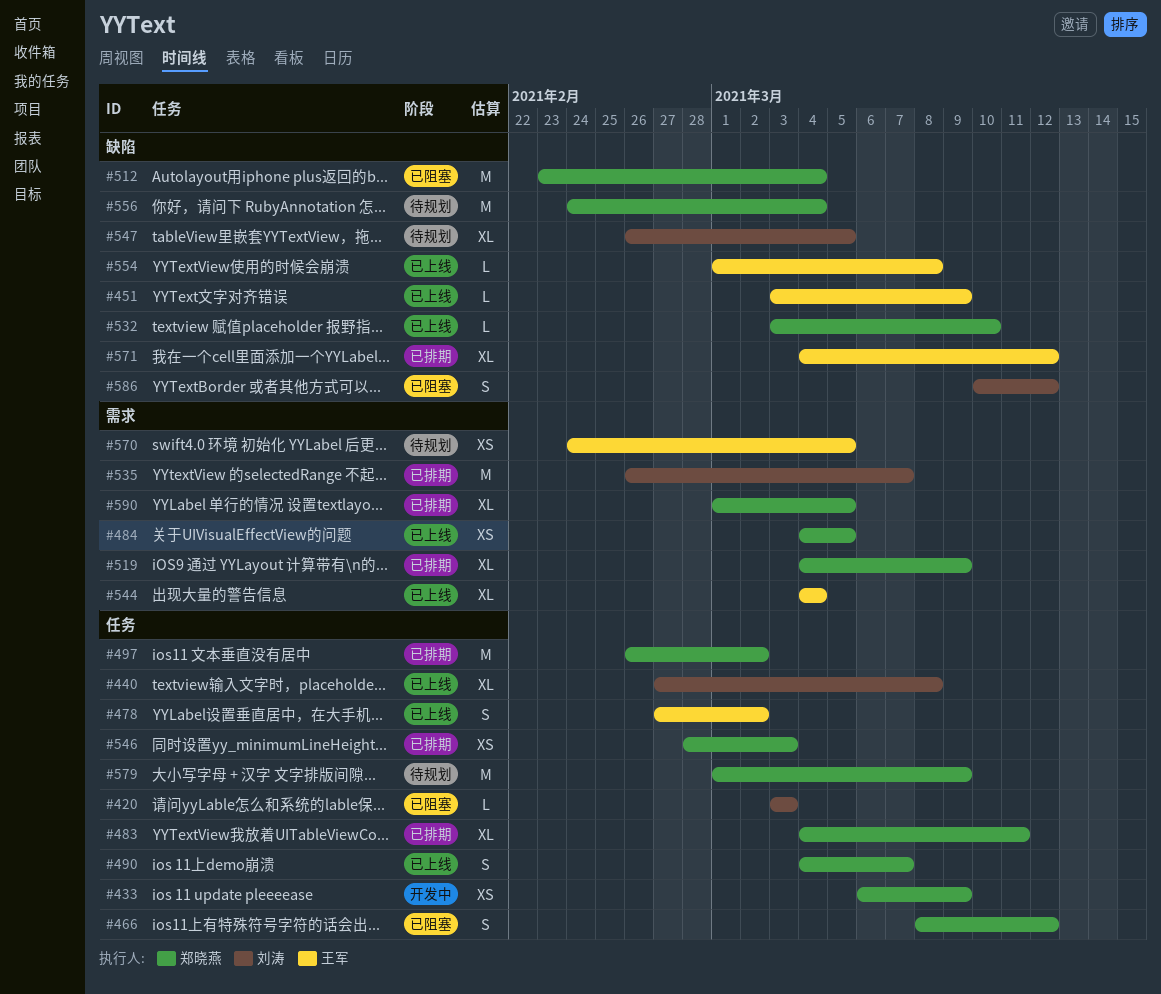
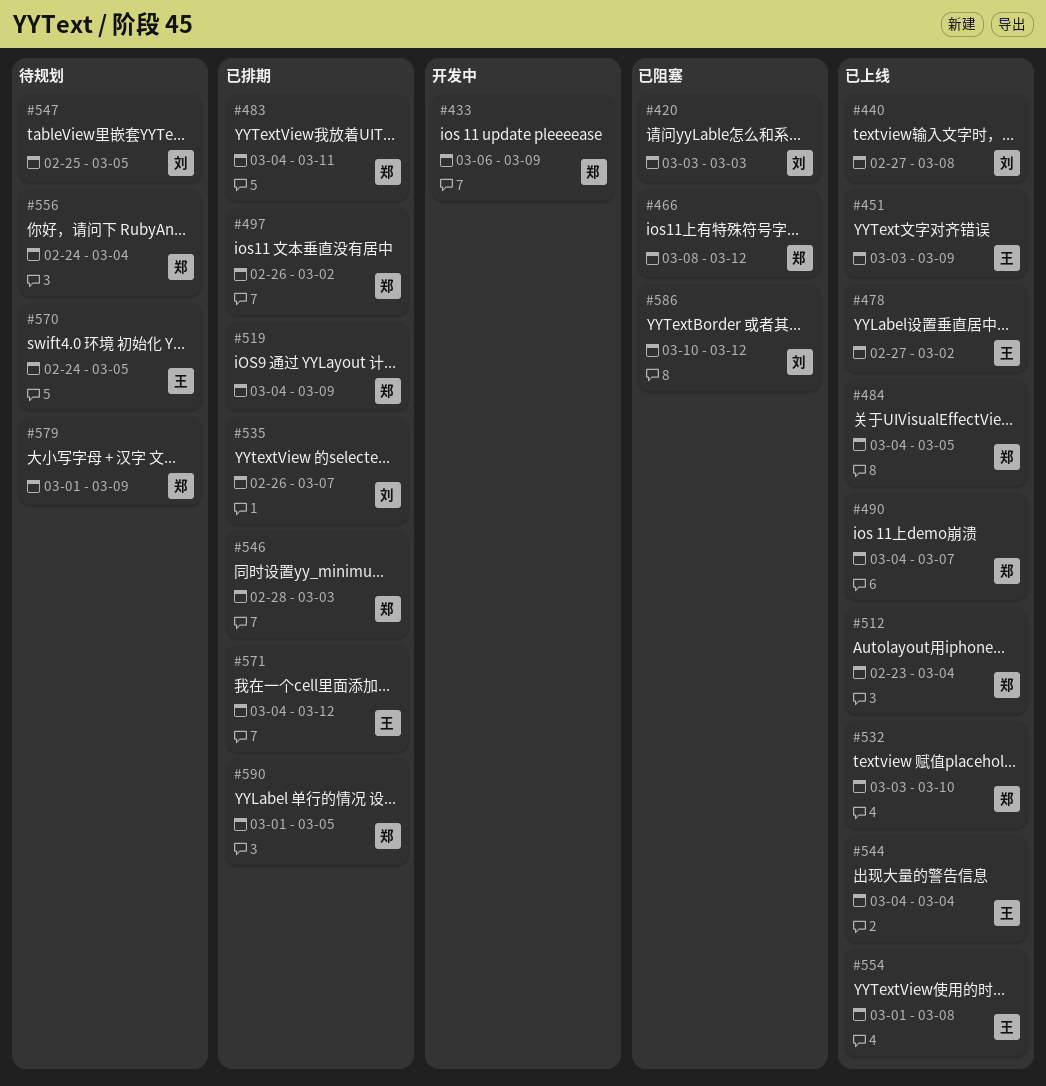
#512, status: 已阻塞 -> 已上线
#547, start: Feb 26 -> Feb 25

